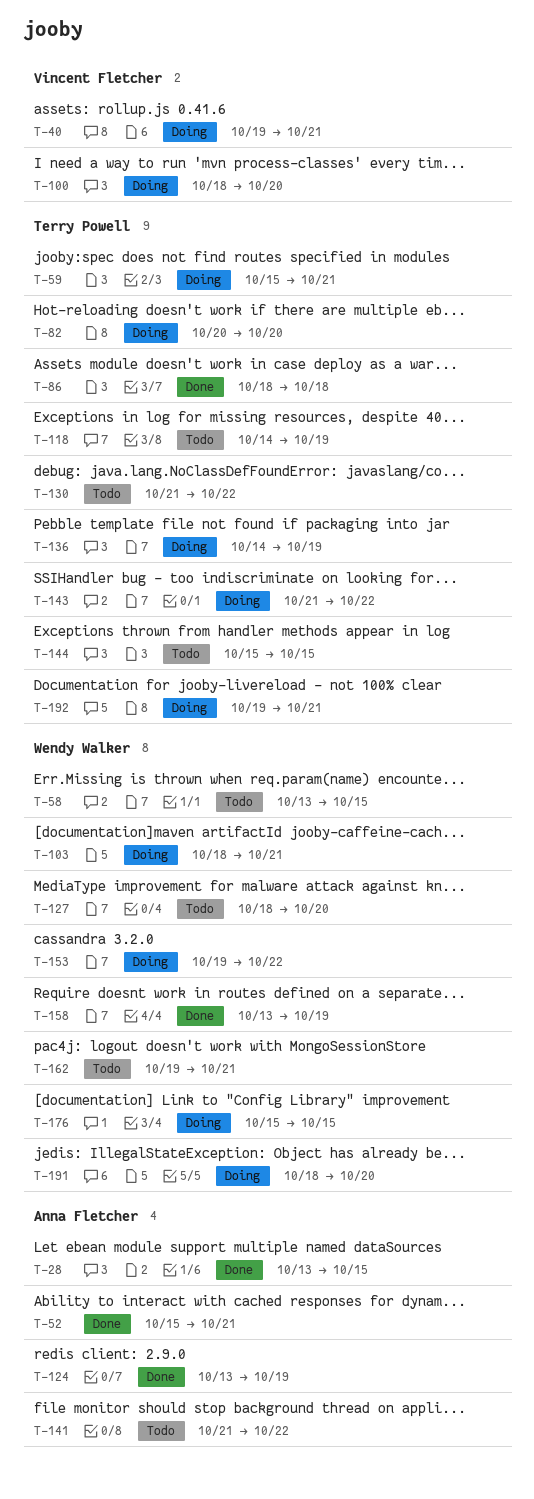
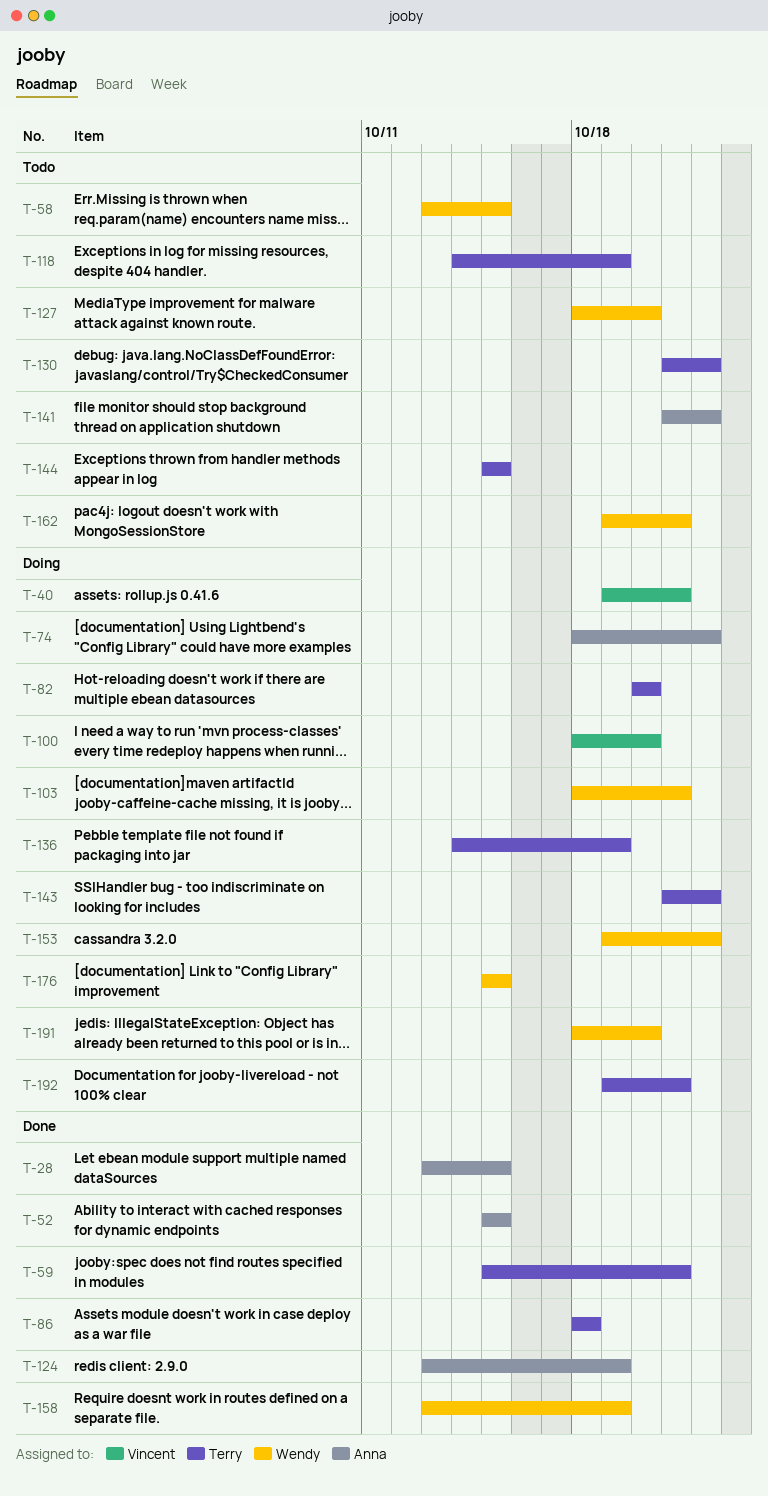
T-52, due: Oct 21 -> Oct 15
T-59, status: Doing -> Done
T-74: none -> present

